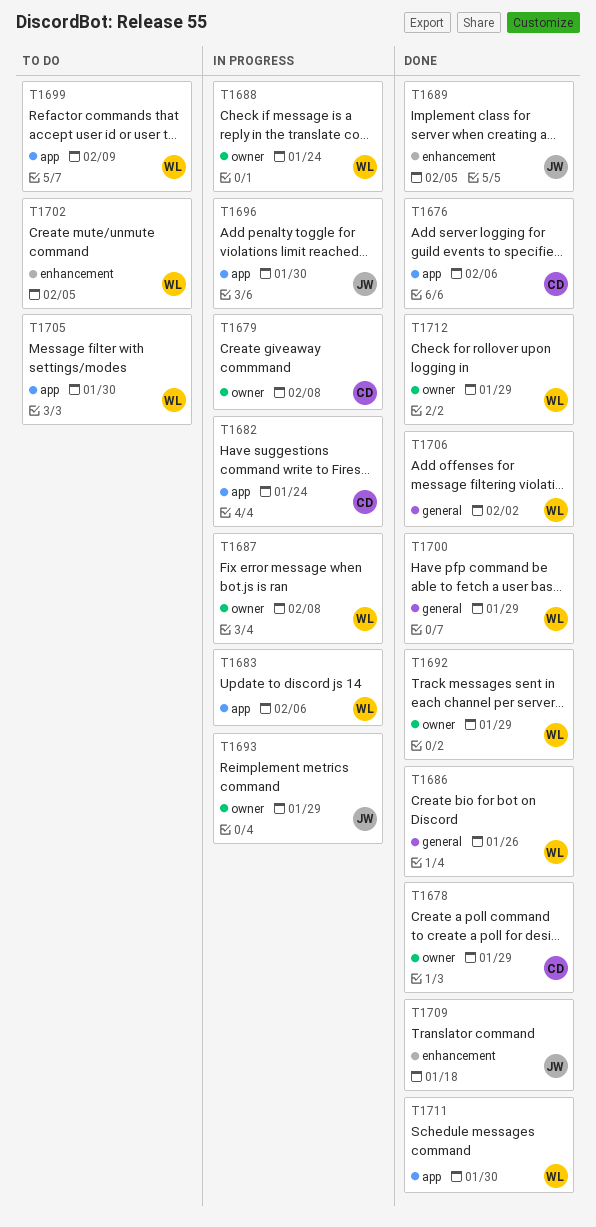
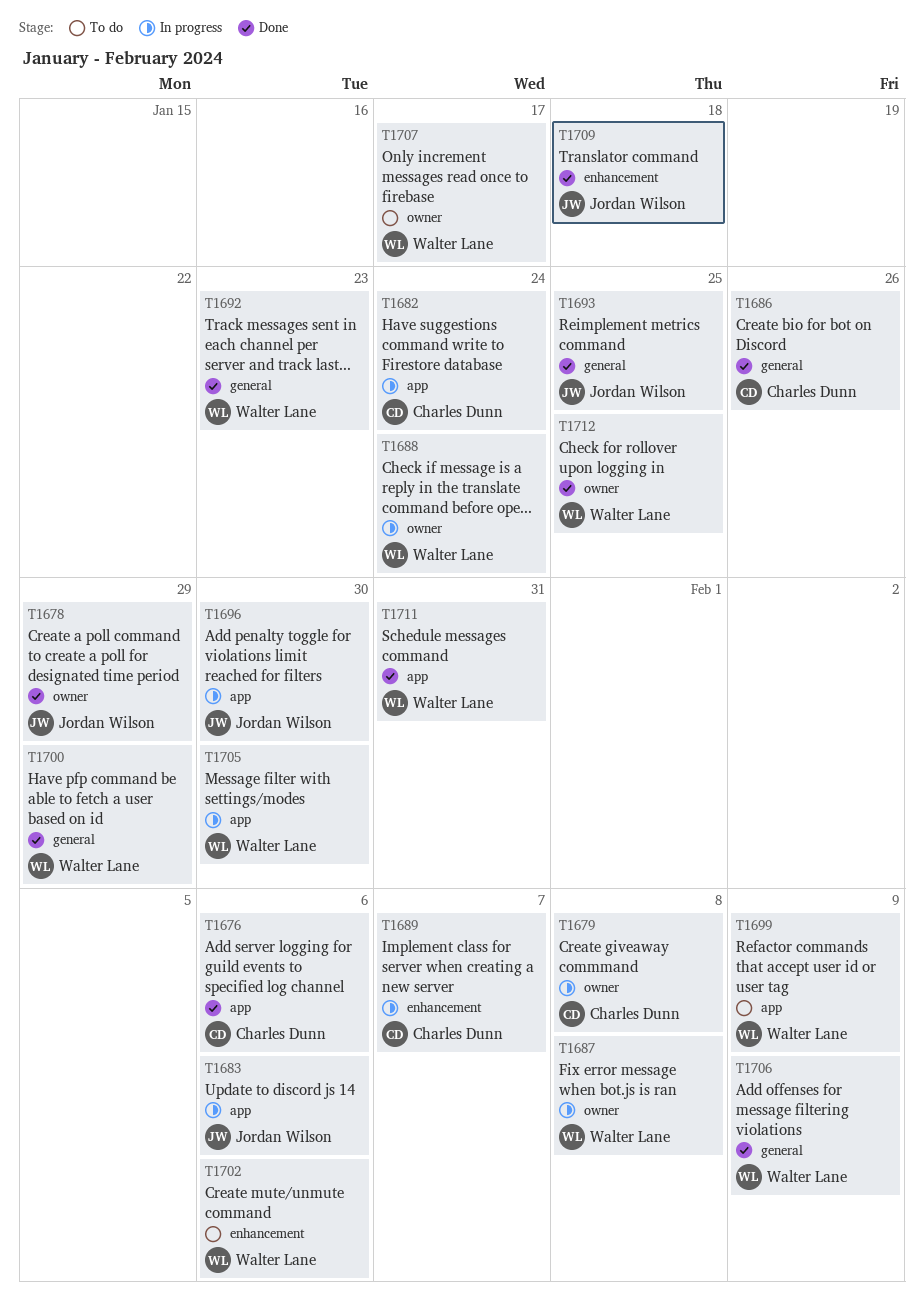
T1678, owner: Charles Dunn -> Jordan Wilson
T1683, owner: Walter Lane -> Jordan Wilson
T1686, owner: Walter Lane -> Charles Dunn
T1689, status: Done -> In progress
T1689, owner: Jordan Wilson -> Charles Dunn
T1689, due: Feb 5 -> Feb 7
T1692, label: owner -> general
T1692, due: Jan 29 -> Jan 23
T1693, status: In progress -> Done
T1693, label: owner -> general
T1693, due: Jan 29 -> Jan 25
T1702, due: Feb 5 -> Feb 6
T1705, status: To do -> In progress
T1706, due: Feb 2 -> Feb 9
T1707: none -> present
T1711, due: Jan 30 -> Jan 31
T1712, due: Jan 29 -> Jan 25

